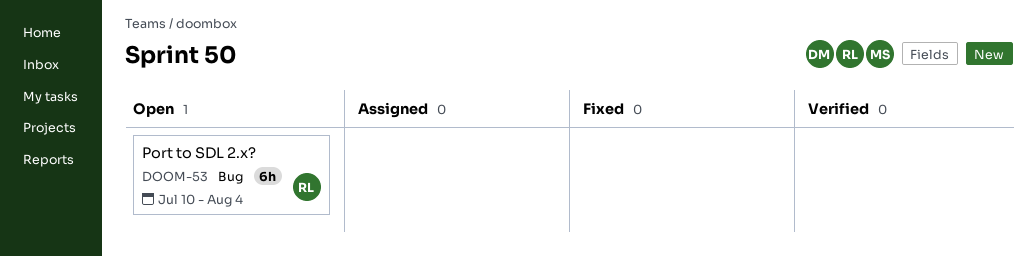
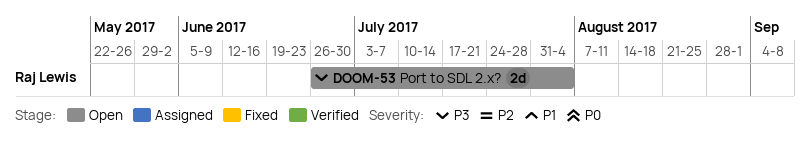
DOOM-53, estimate: 6h -> 2d
DOOM-53, start: Jul 10 -> Jun 26

